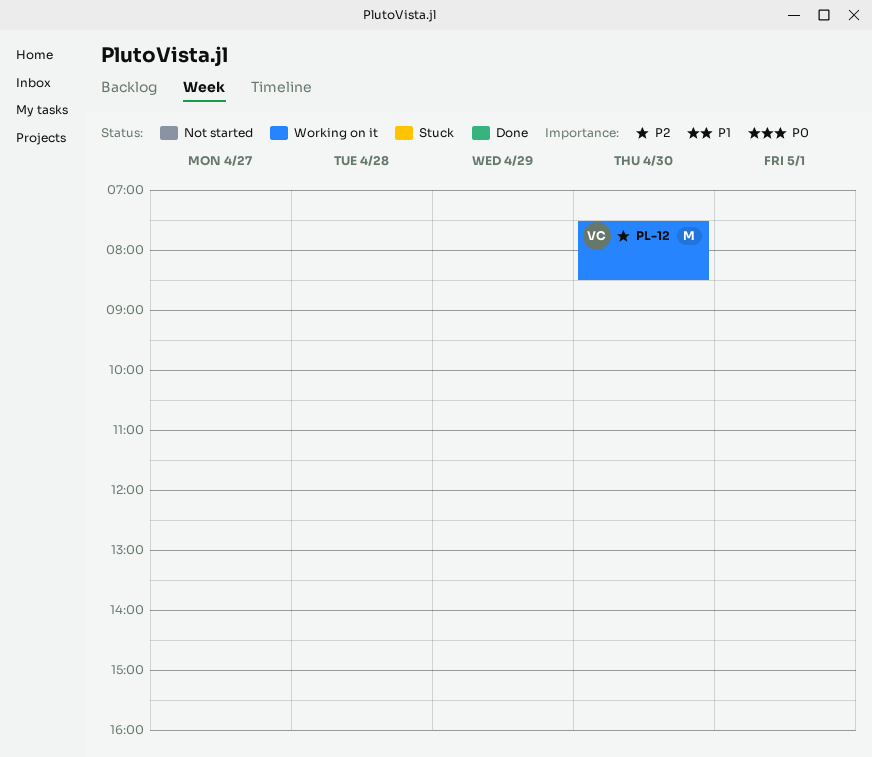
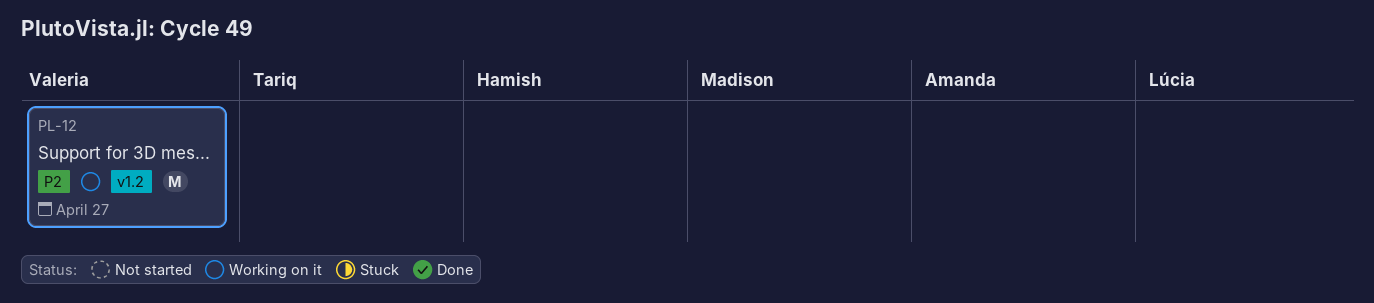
PL-12, day: Apr 30 -> Apr 27

